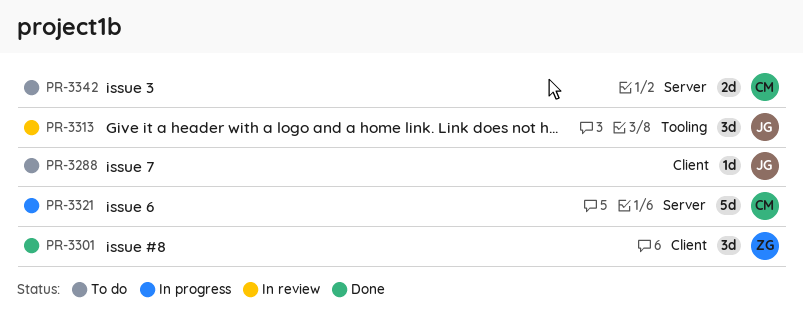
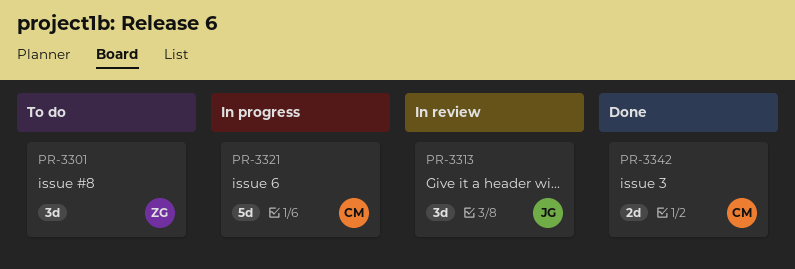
PR-3288: present -> none
PR-3301, status: Done -> To do
PR-3342, status: To do -> Done

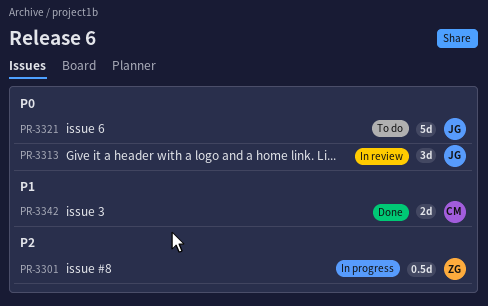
PR-3301, status: To do -> In progress
PR-3301, estimate: 3d -> 0.5d
PR-3321, status: In progress -> To do
PR-3321, owner: CM -> JG

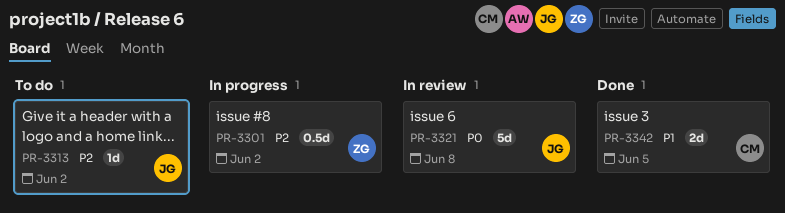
PR-3313, status: In review -> To do
PR-3313, priority: P0 -> P2
PR-3313, estimate: 3d -> 1d
PR-3321, status: To do -> In review

